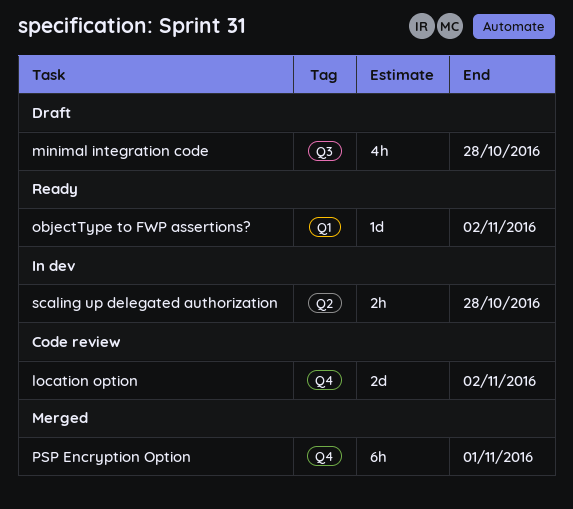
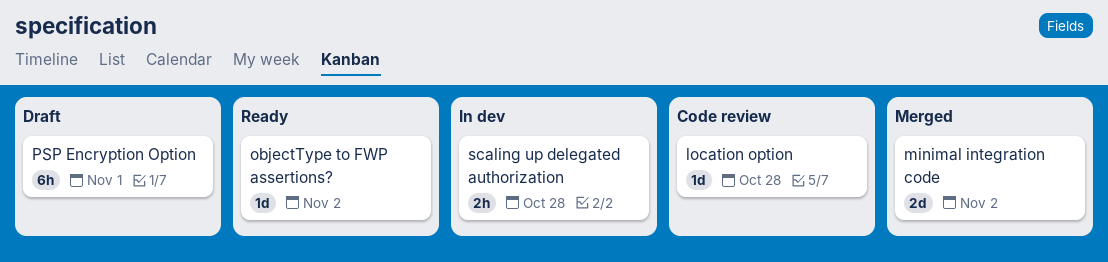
location option, estimate: 2d -> 1d
location option, due: Nov 2 -> Oct 28
minimal integration code, status: Draft -> Merged
minimal integration code, estimate: 4h -> 2d
minimal integration code, due: Oct 28 -> Nov 2
PSP Encryption Option, status: Merged -> Draft

